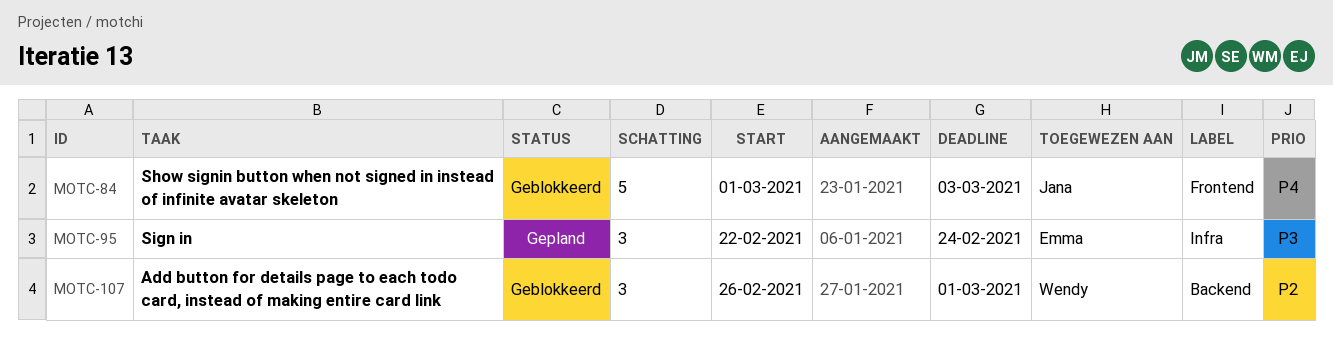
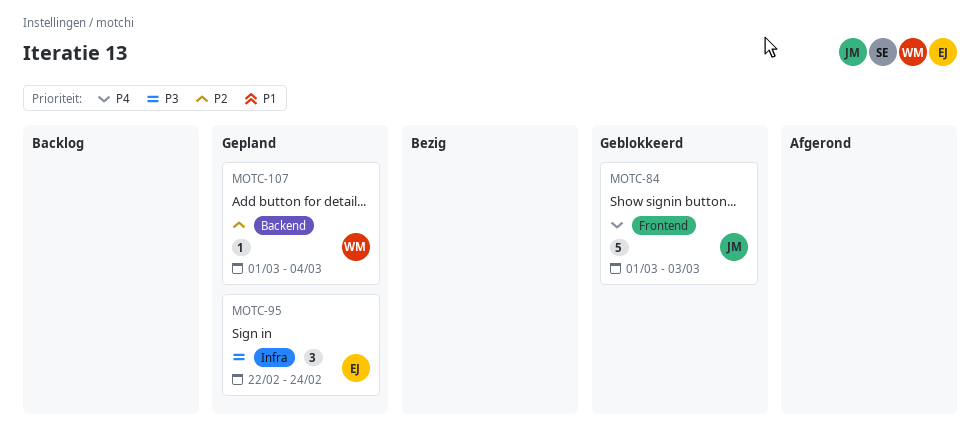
MOTC-107, status: Geblokkeerd -> Gepland
MOTC-107, estimate: 3 -> 1
MOTC-107, start: Feb 26 -> Mar 1
MOTC-107, due: Mar 1 -> Mar 4

